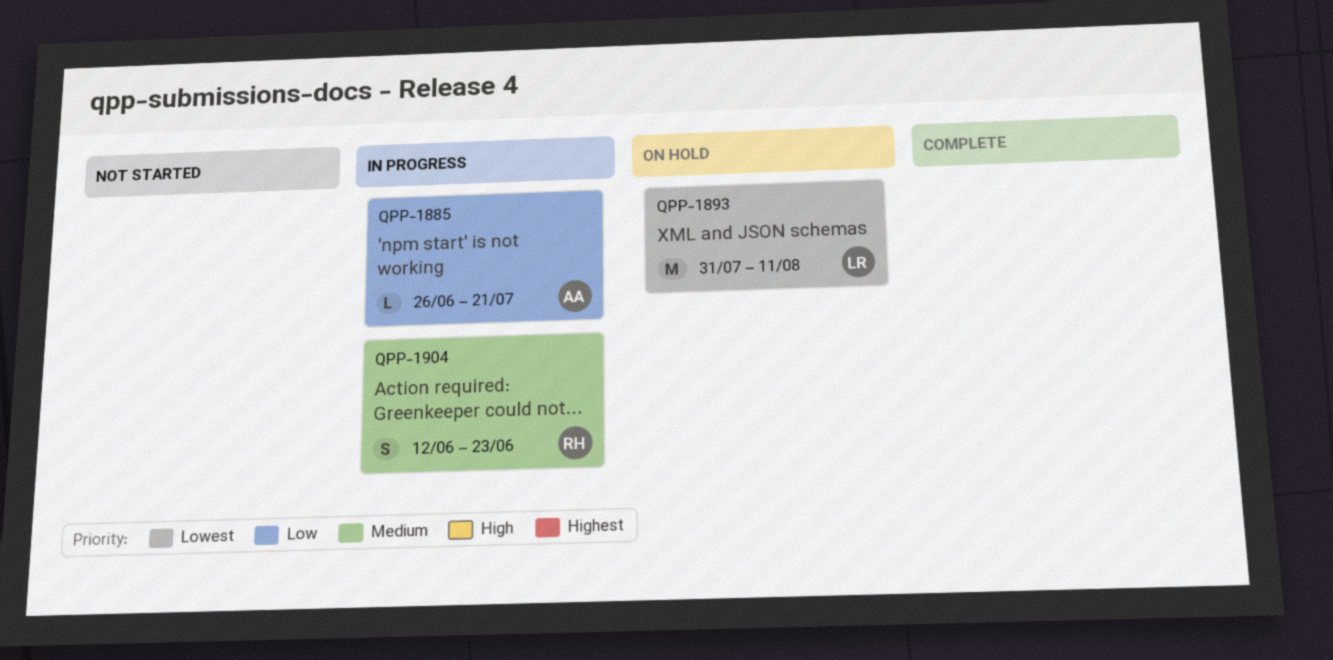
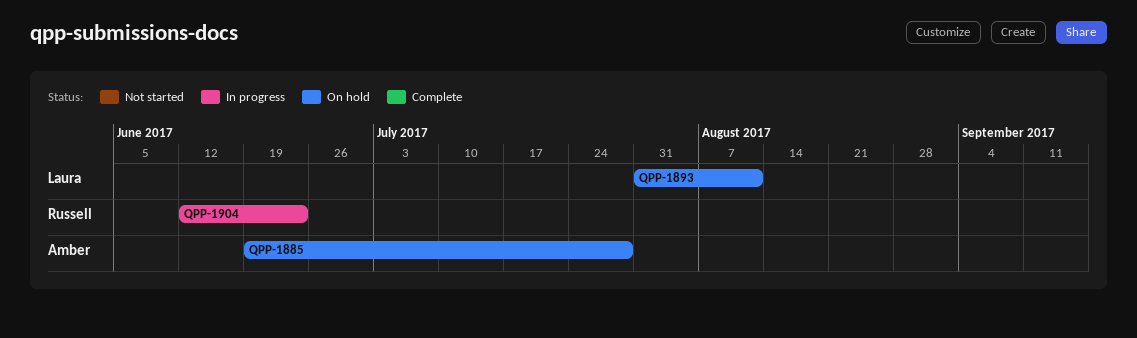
QPP-1885, status: In progress -> On hold
QPP-1885, start: Jun 26 -> Jun 19
QPP-1885, due: Jul 21 -> Jul 28

